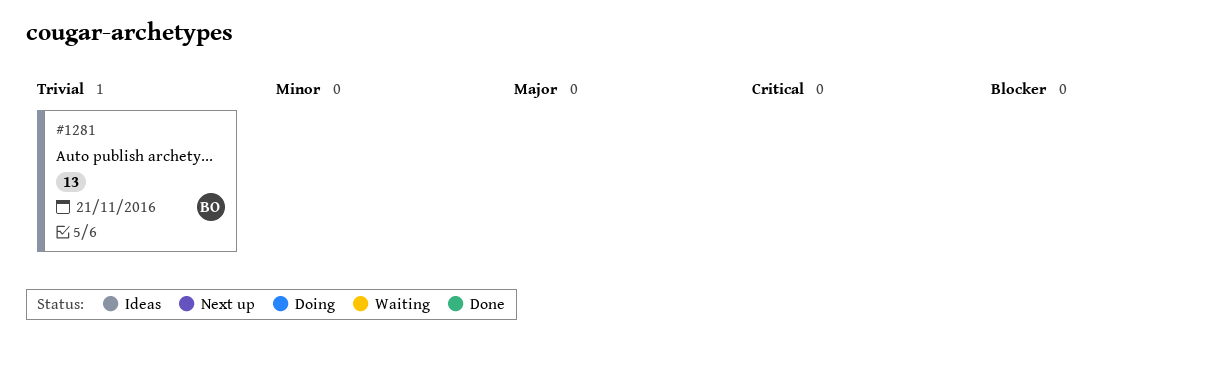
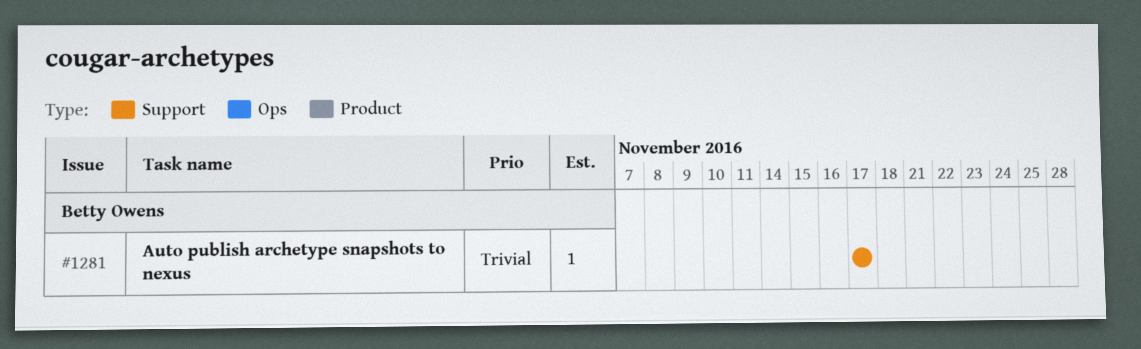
#1281, estimate: 13 -> 1
#1281, due: Nov 21 -> Nov 17

